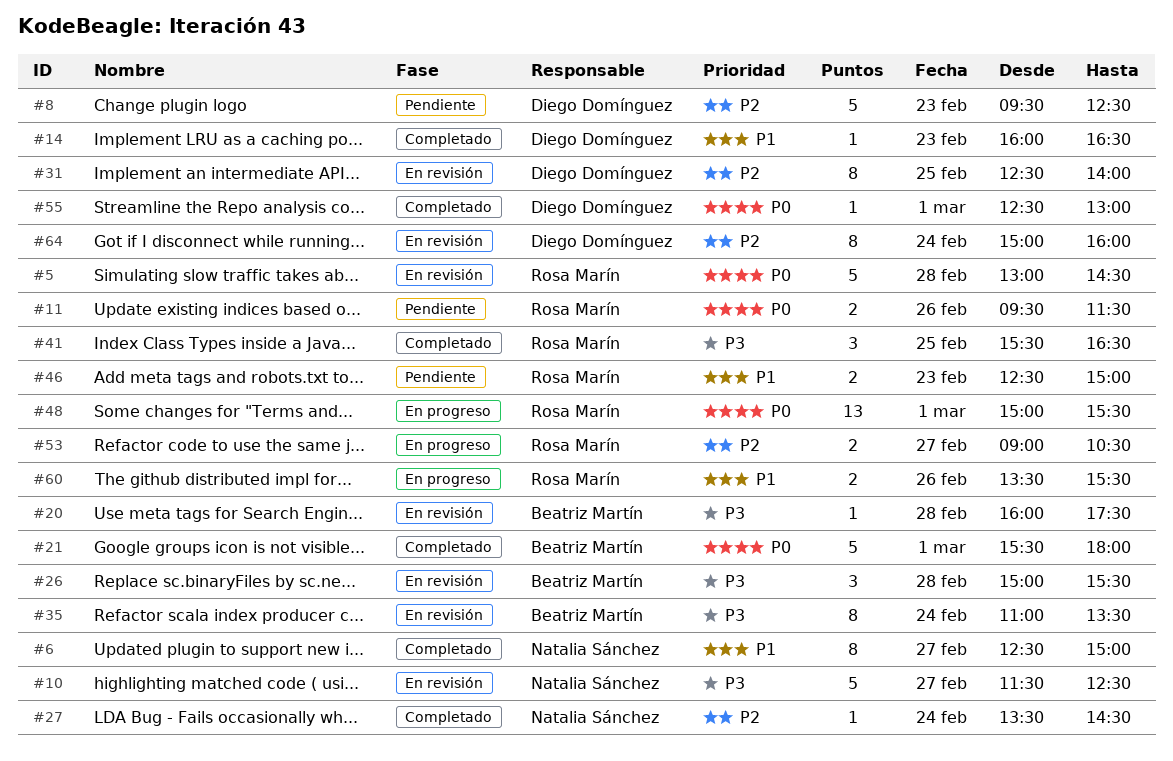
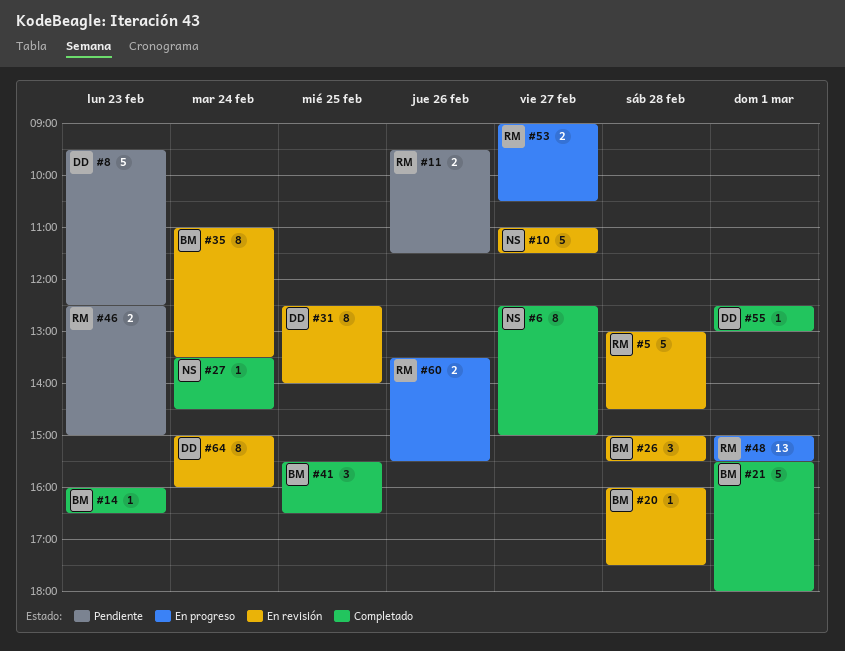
#10, begins: 11:30 -> 11:00
#10, ends: 12:30 -> 11:30
#14, owner: Diego Domínguez -> Beatriz Martín
#41, owner: Rosa Marín -> Beatriz Martín

